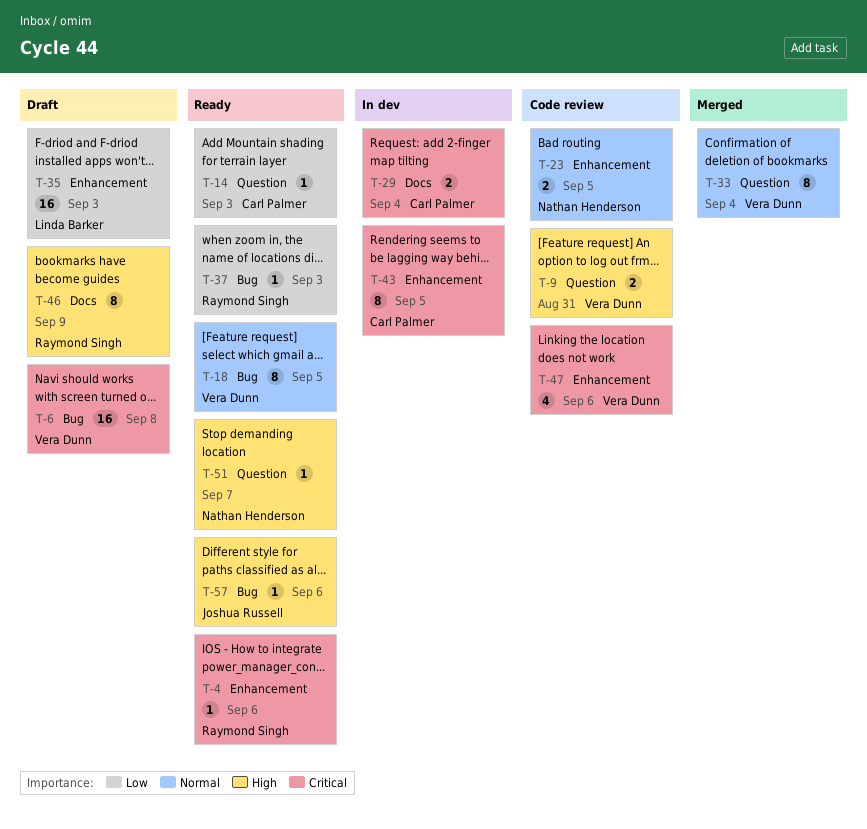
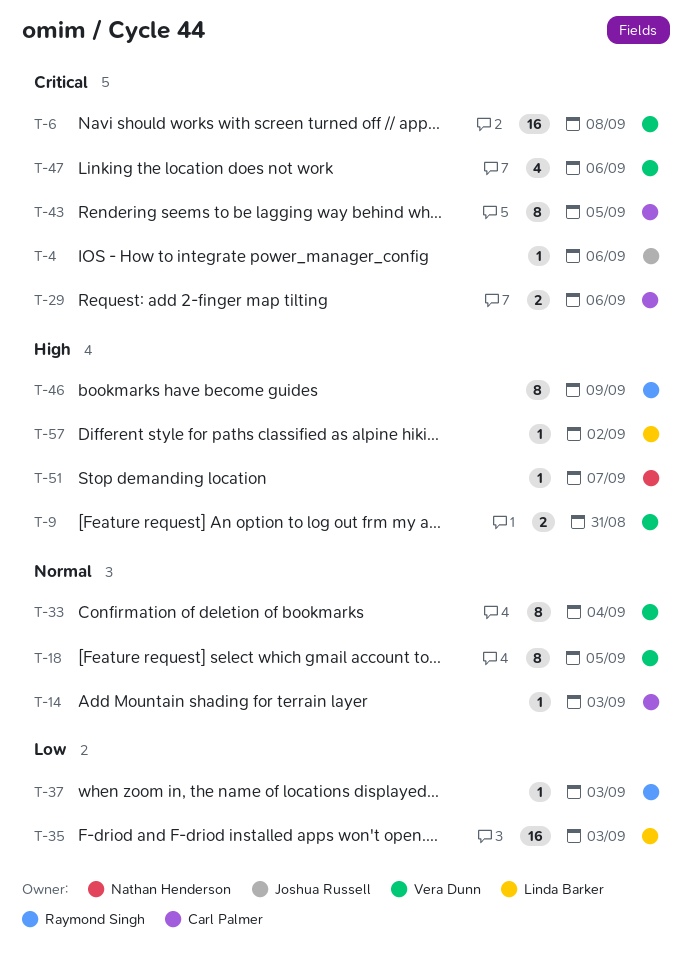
T-4, owner: Raymond Singh -> Joshua Russell
T-14, priority: Low -> Normal
T-23: present -> none
T-29, due: Sep 4 -> Sep 6
T-57, owner: Joshua Russell -> Linda Barker
T-57, due: Sep 6 -> Sep 2

